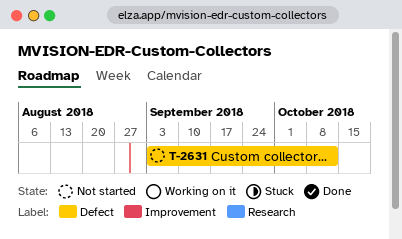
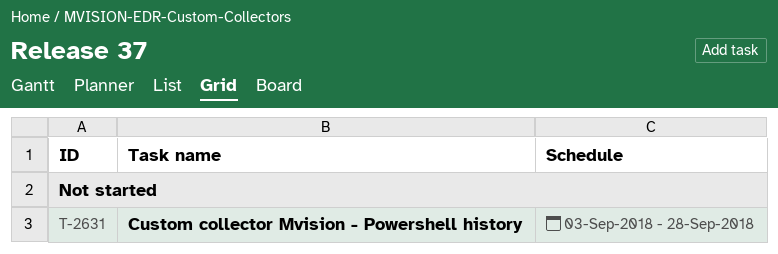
T-2631, due: Oct 12 -> Sep 28

